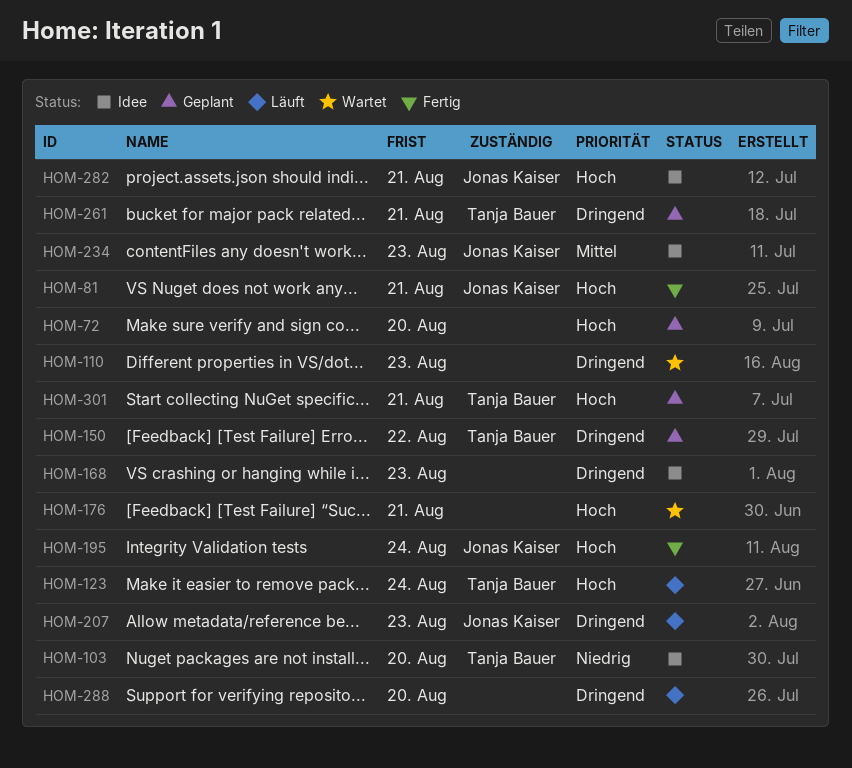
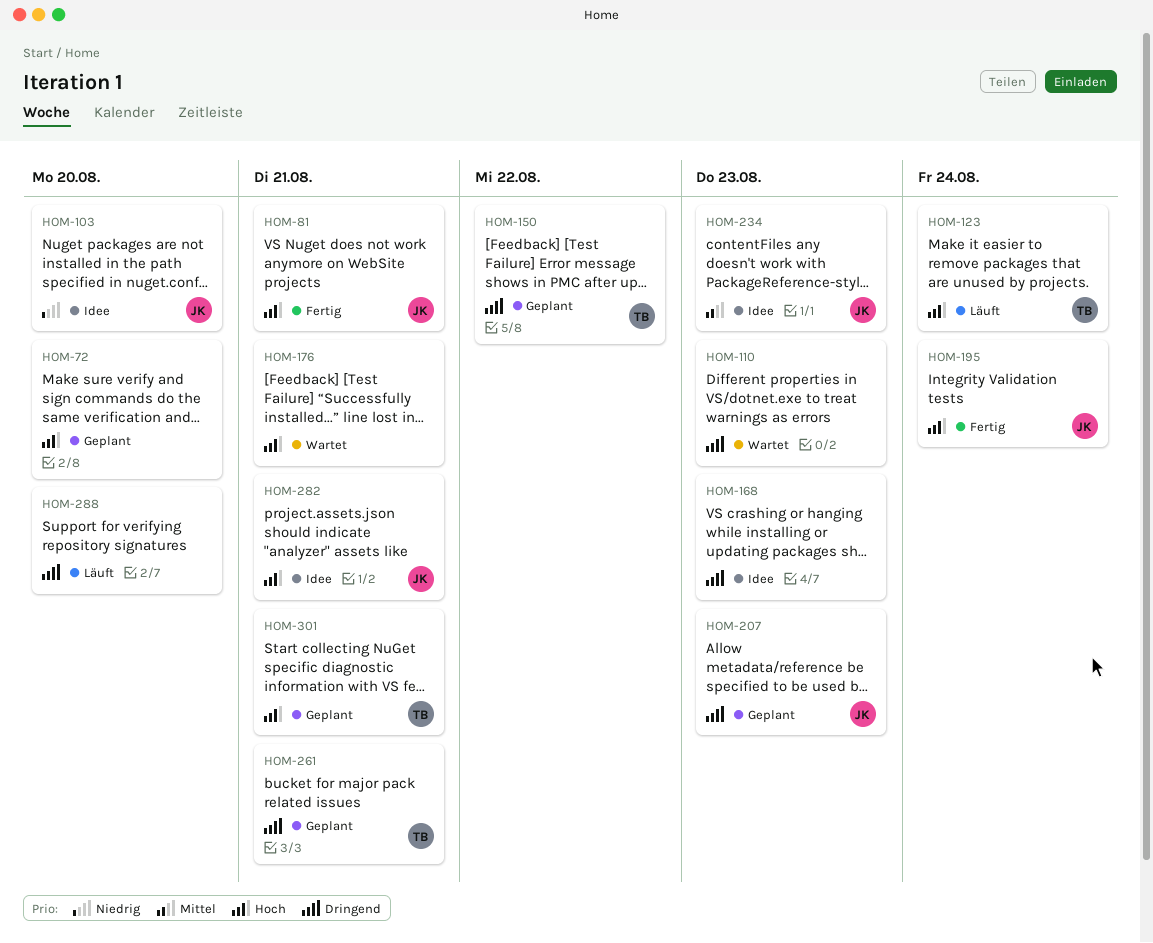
HOM-103, owner: Tanja Bauer -> Jonas Kaiser
HOM-207, status: Läuft -> Geplant

